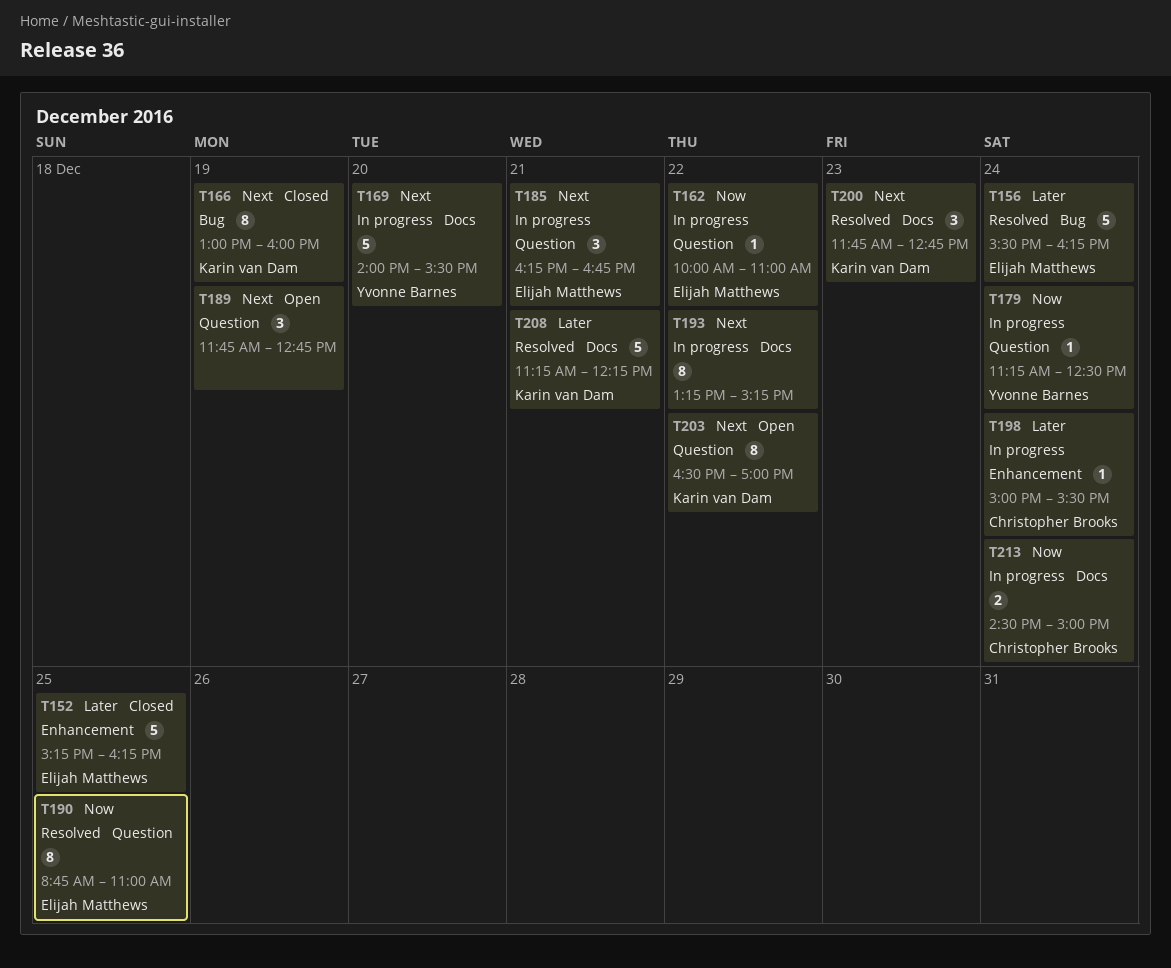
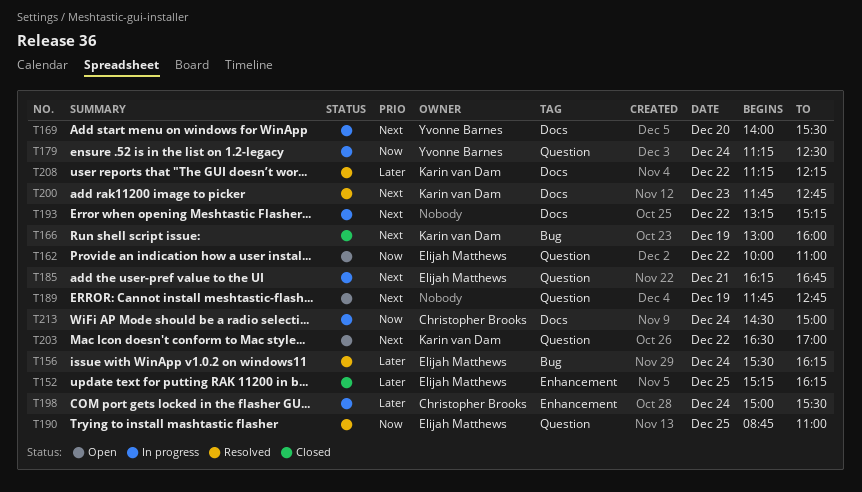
T162, status: In progress -> Open
T208, day: Dec 21 -> Dec 22

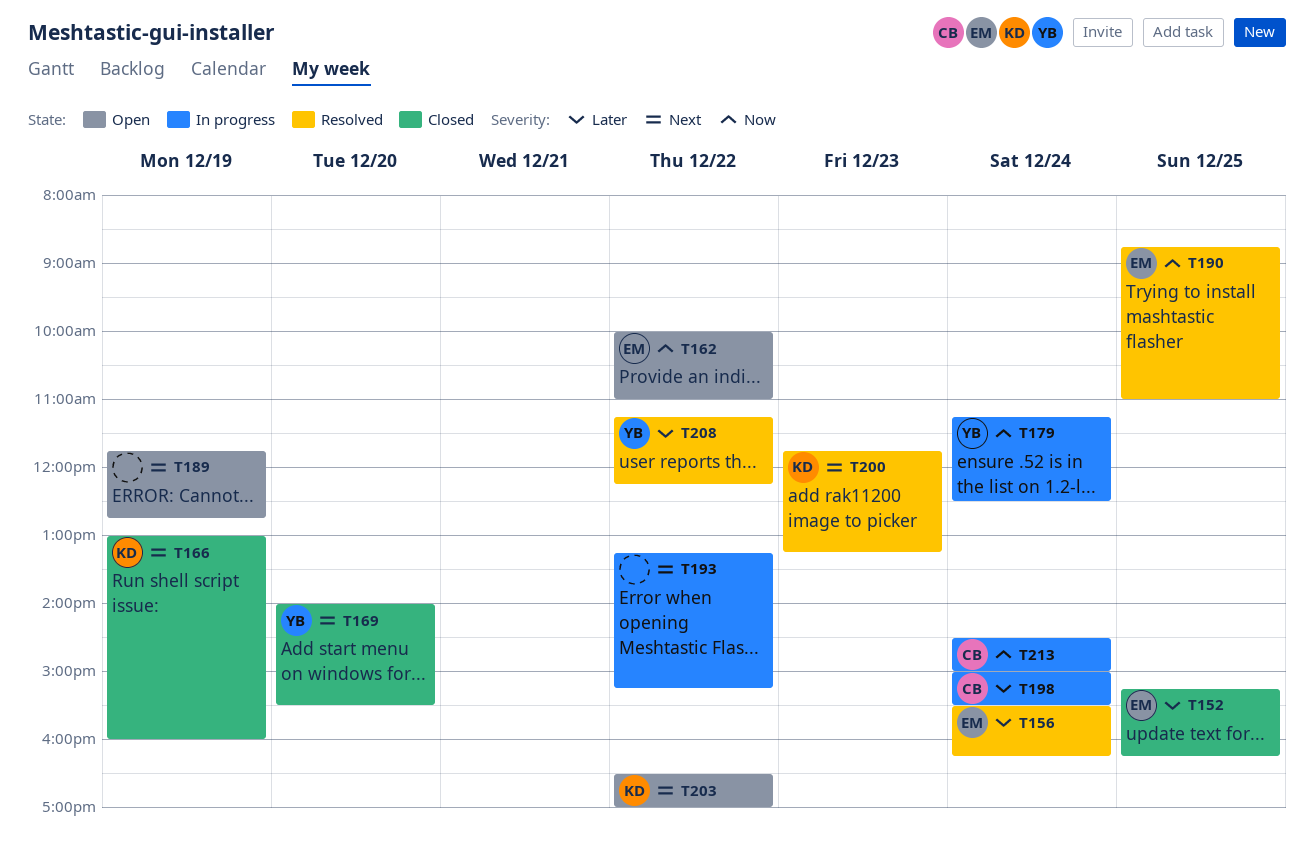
T169, status: In progress -> Closed
T185: present -> none
T200, ends: 12:45 -> 13:15
T208, owner: Karin van Dam -> Yvonne Barnes

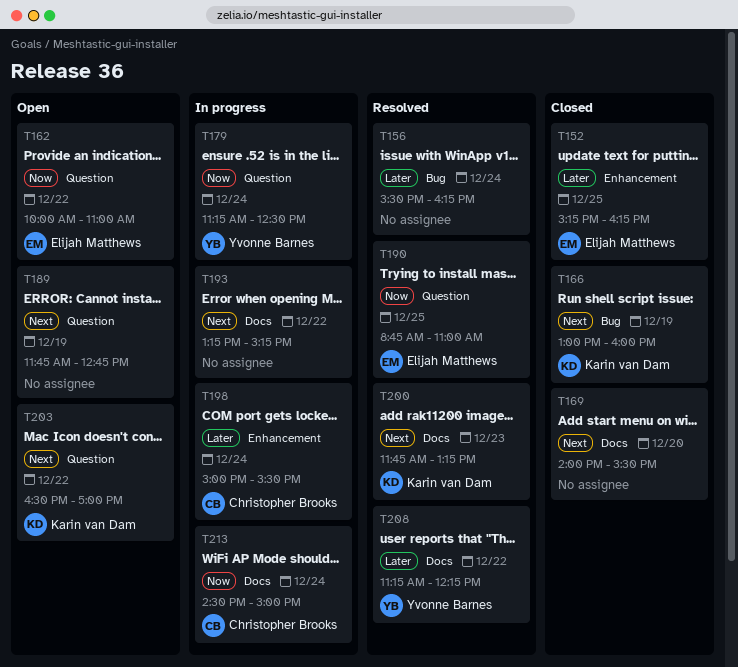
T156, owner: Elijah Matthews -> none
T169, owner: Yvonne Barnes -> none

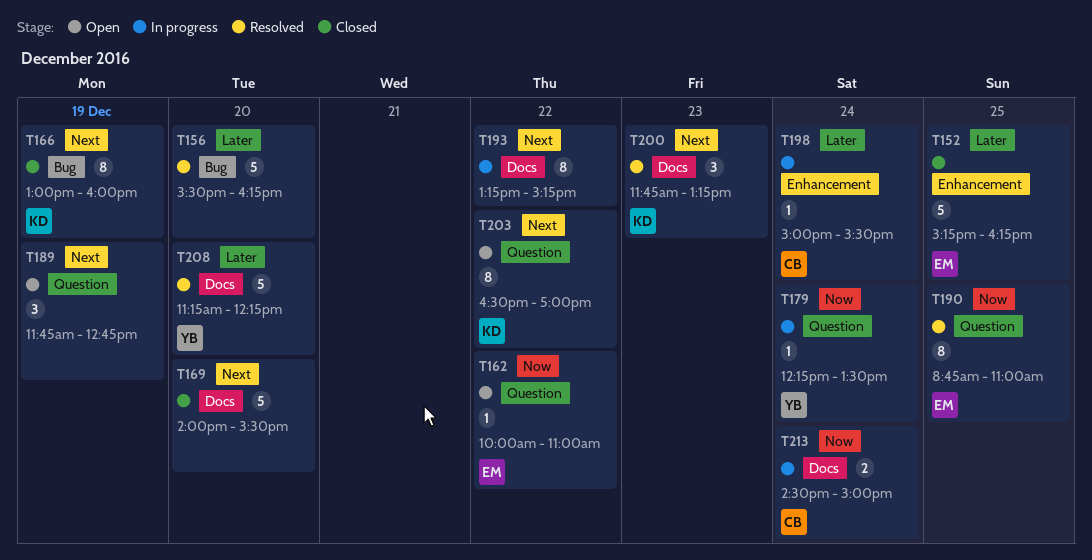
T156, day: Dec 24 -> Dec 20
T179, begins: 11:15 -> 12:15
T179, ends: 12:30 -> 13:30
T208, day: Dec 22 -> Dec 20

